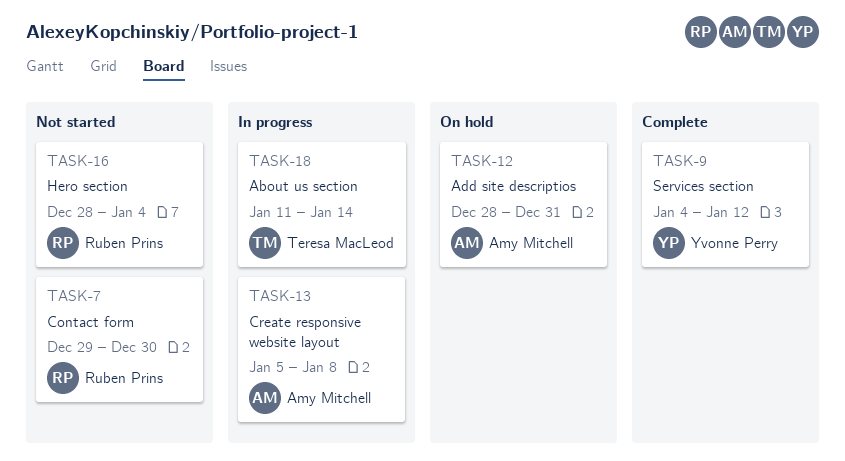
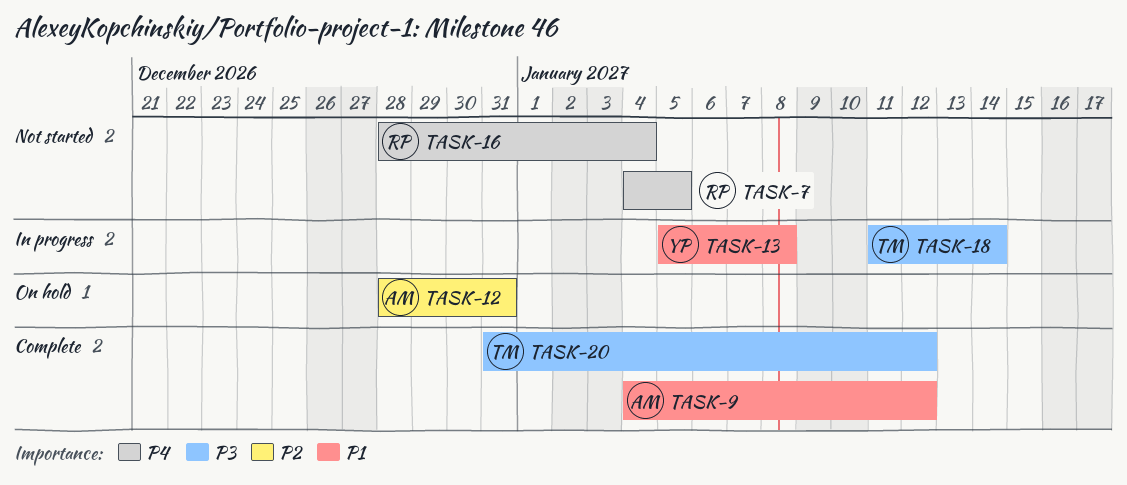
TASK-7, start: Dec 29 -> Jan 4
TASK-7, due: Dec 30 -> Jan 5
TASK-9, owner: Yvonne Perry -> Amy Mitchell
TASK-13, owner: Amy Mitchell -> Yvonne Perry
TASK-20: none -> present

